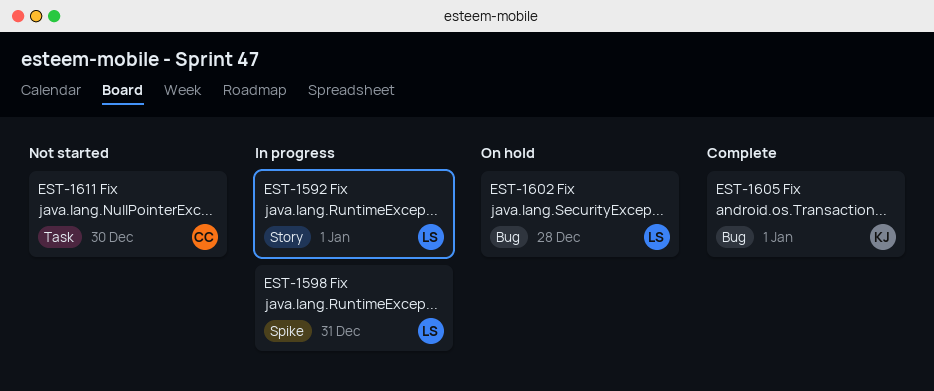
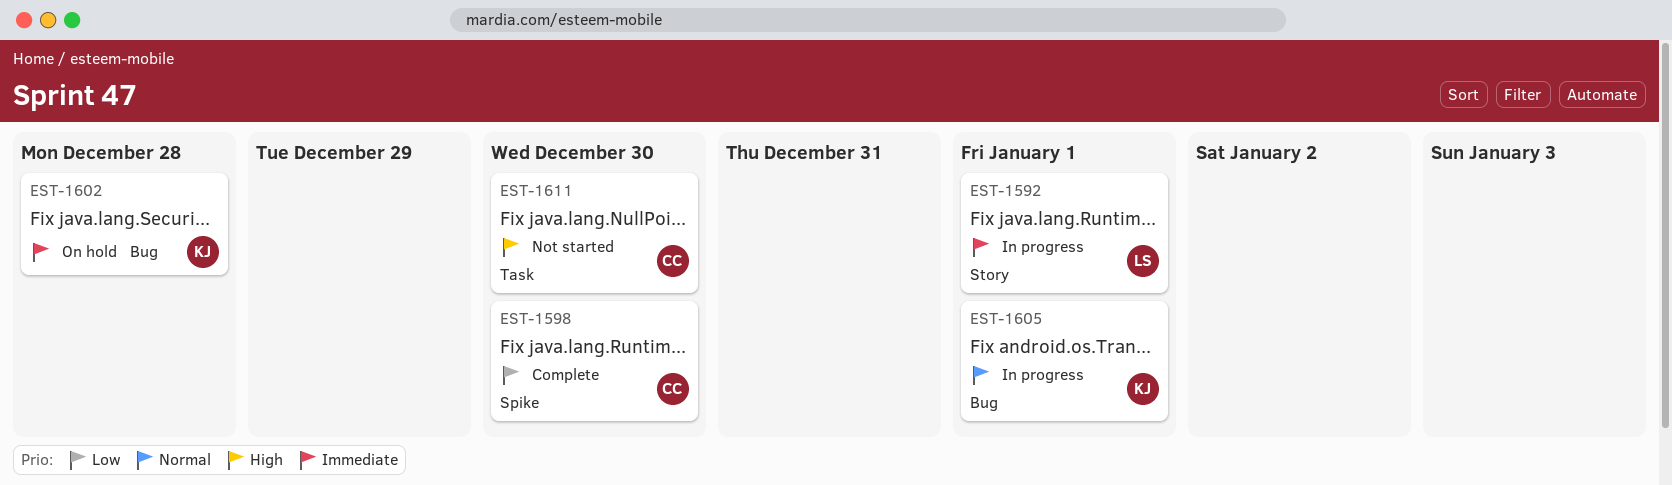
EST-1598, status: In progress -> Complete
EST-1598, owner: LS -> CC
EST-1598, due: Dec 31 -> Dec 30
EST-1602, owner: LS -> KJ
EST-1605, status: Complete -> In progress

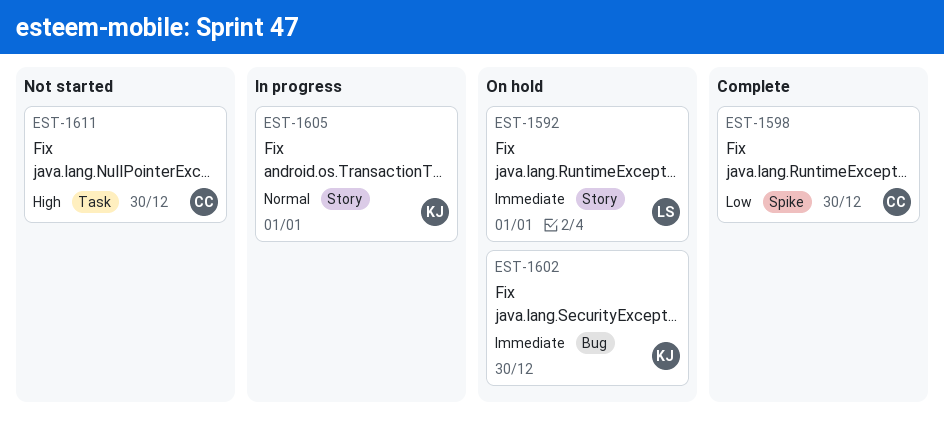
EST-1592, status: In progress -> On hold
EST-1602, due: Dec 28 -> Dec 30
EST-1605, label: Bug -> Story

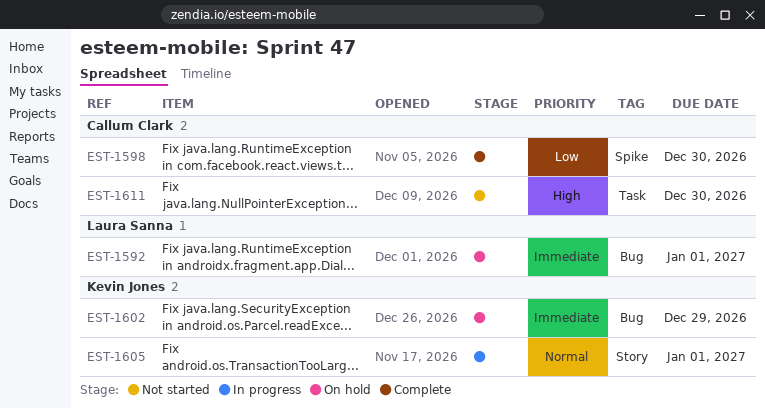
EST-1592, label: Story -> Bug
EST-1602, due: Dec 30 -> Dec 29

